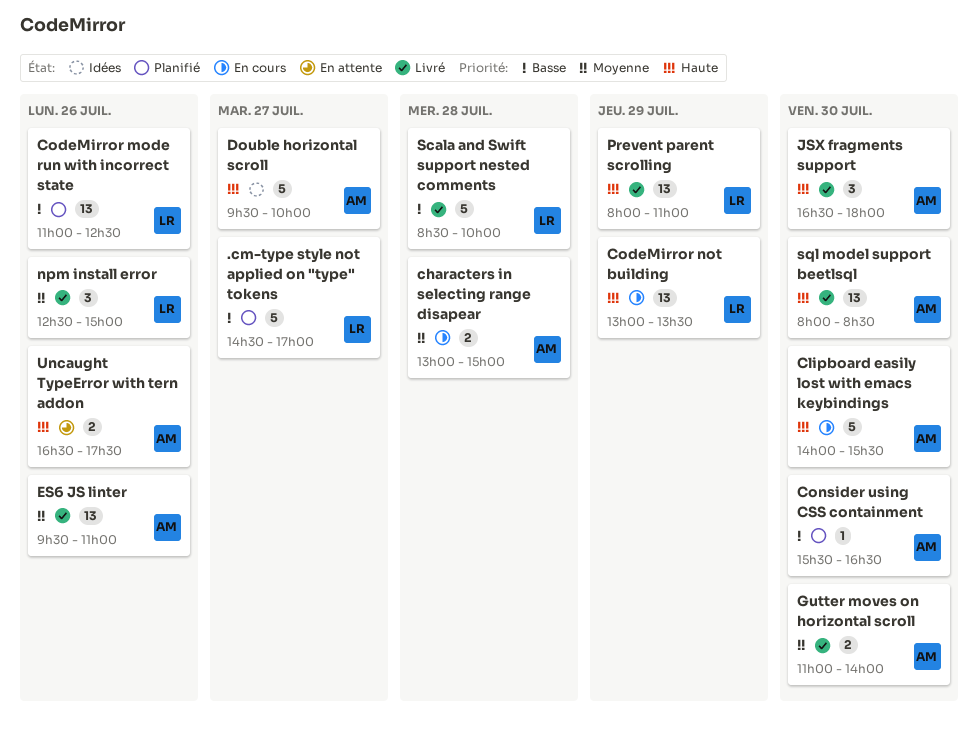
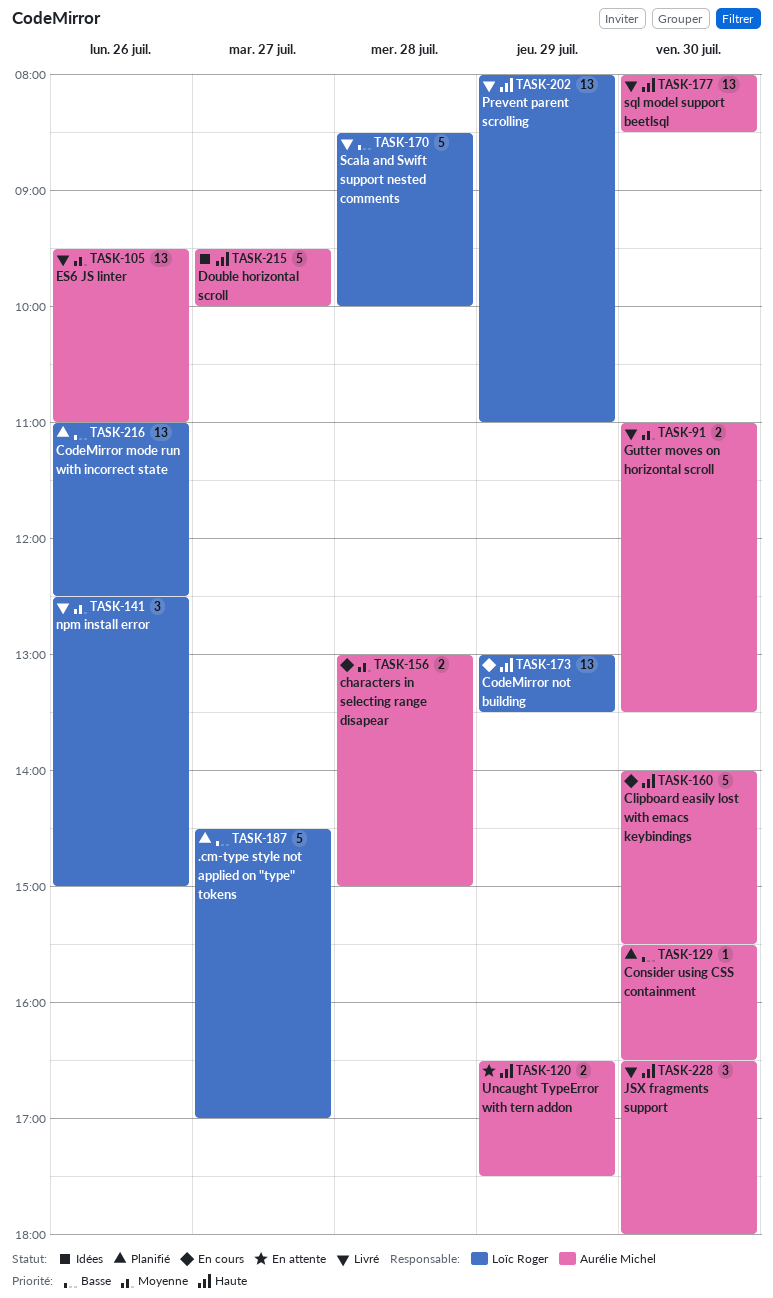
Gutter moves on horizontal scroll, ends: 14:00 -> 13:30
Uncaught TypeError with tern addon, day: Jul 26 -> Jul 29

